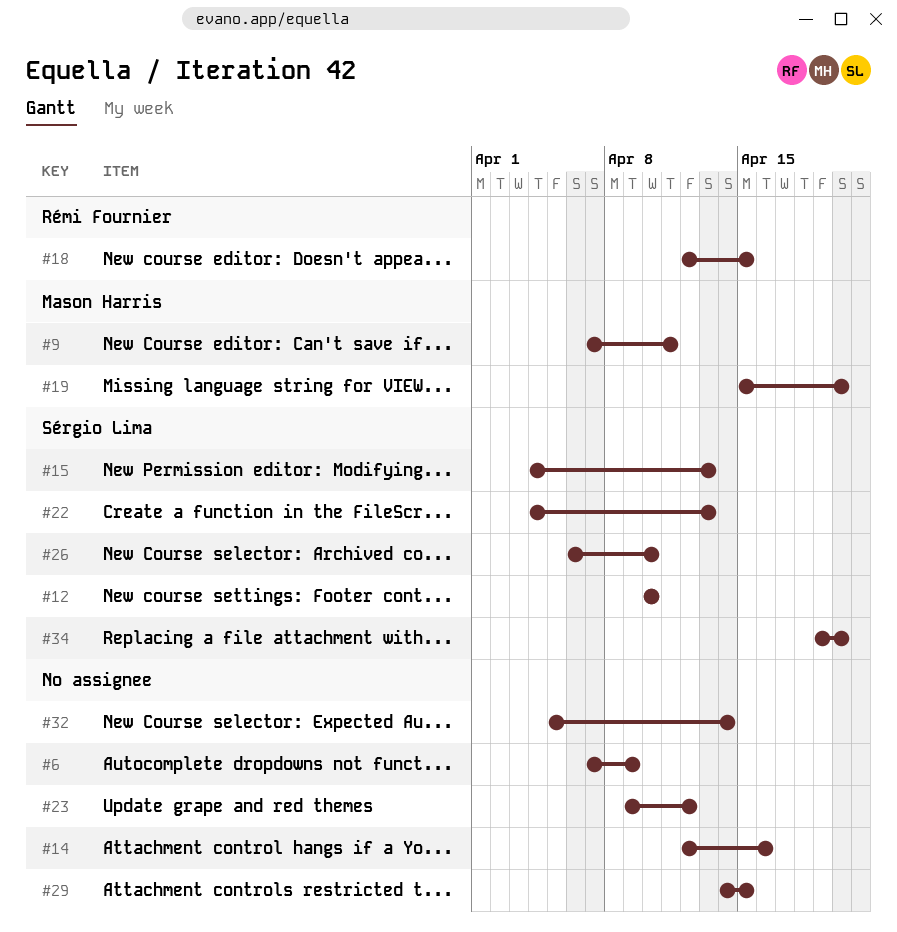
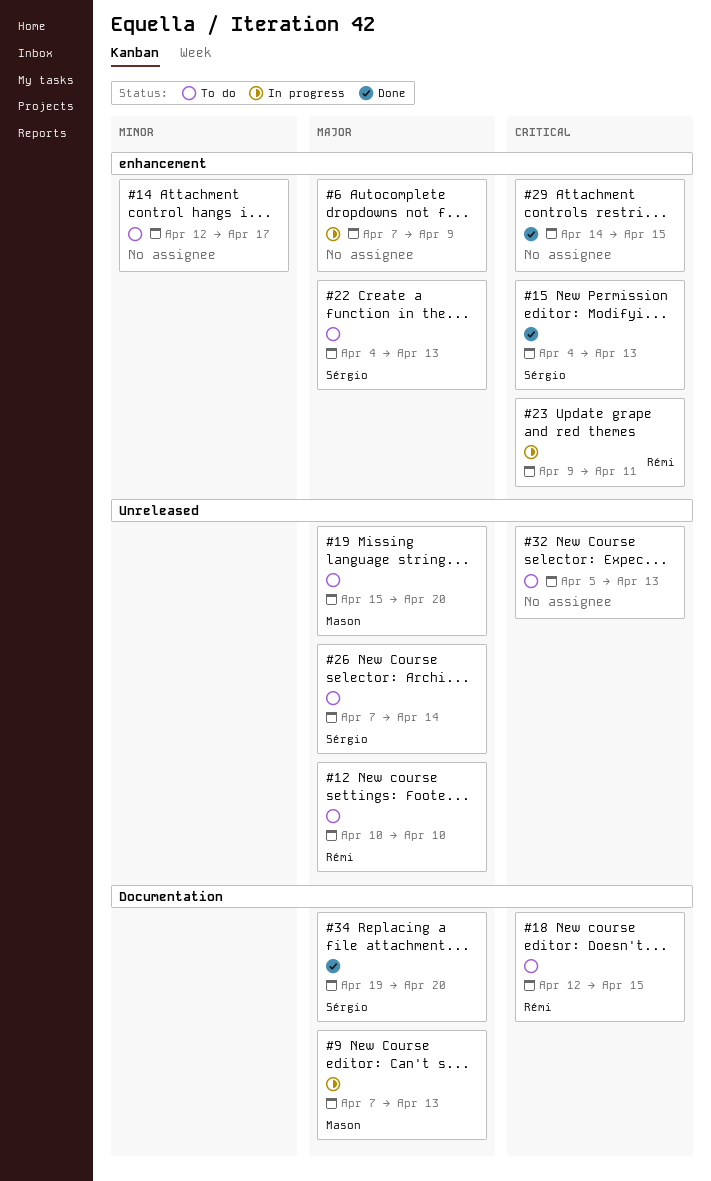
#9, due: Apr 11 -> Apr 13
#12, owner: Sérgio Lima -> Rémi Fournier
#14, due: Apr 16 -> Apr 17
#23, owner: none -> Rémi Fournier
#23, due: Apr 12 -> Apr 11
#26, start: Apr 6 -> Apr 7
#26, due: Apr 10 -> Apr 14
#32, due: Apr 14 -> Apr 13

